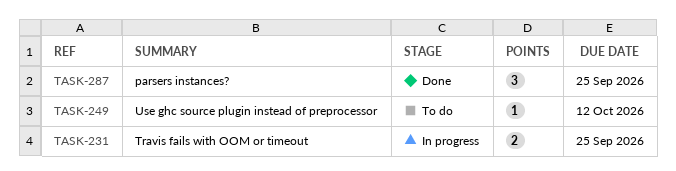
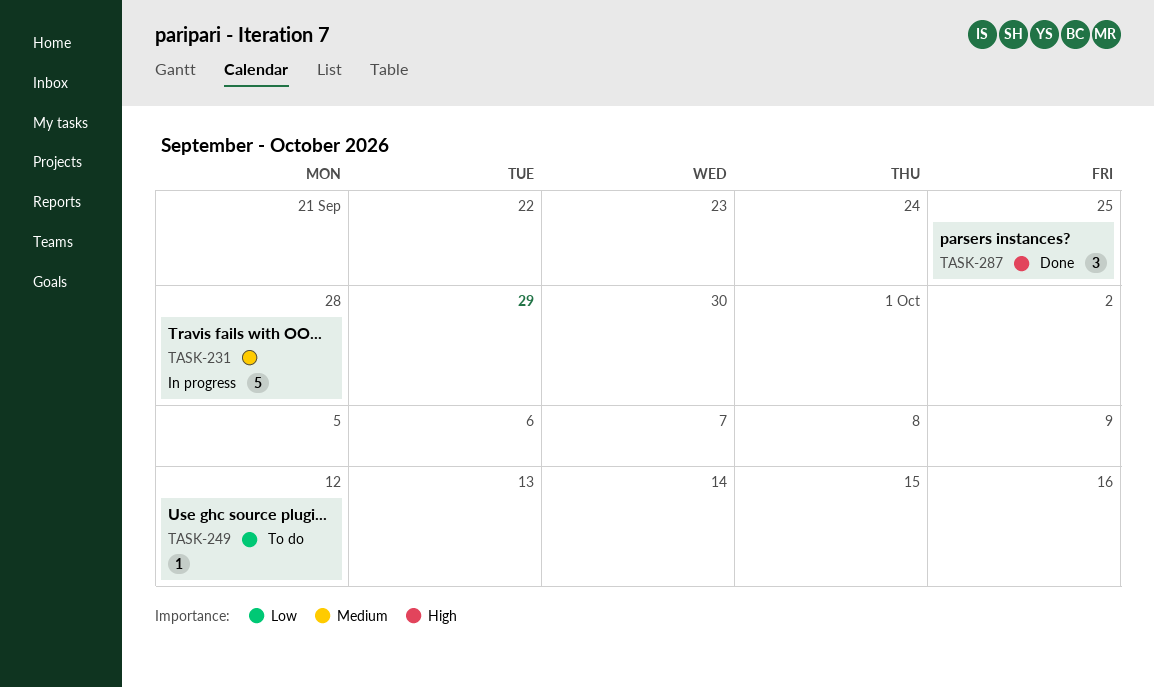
TASK-231, estimate: 2 -> 5
TASK-231, due: Sep 25 -> Sep 28

